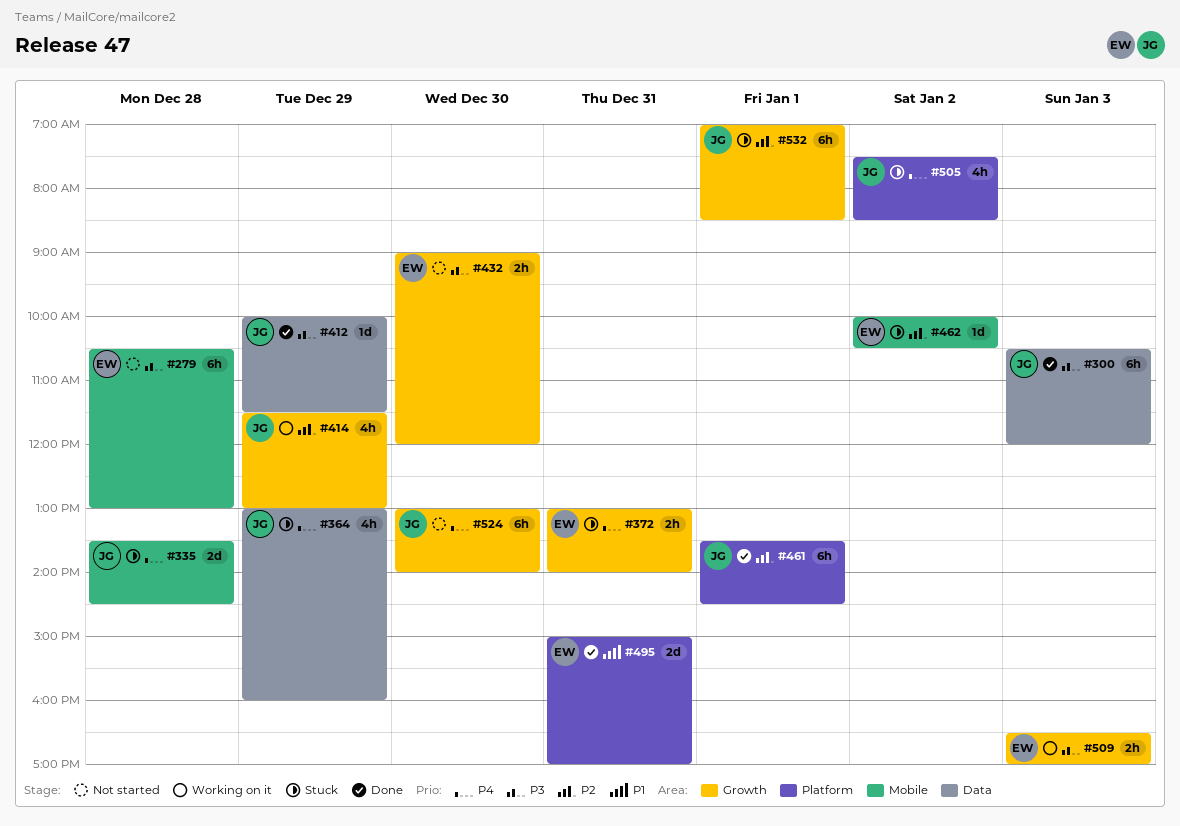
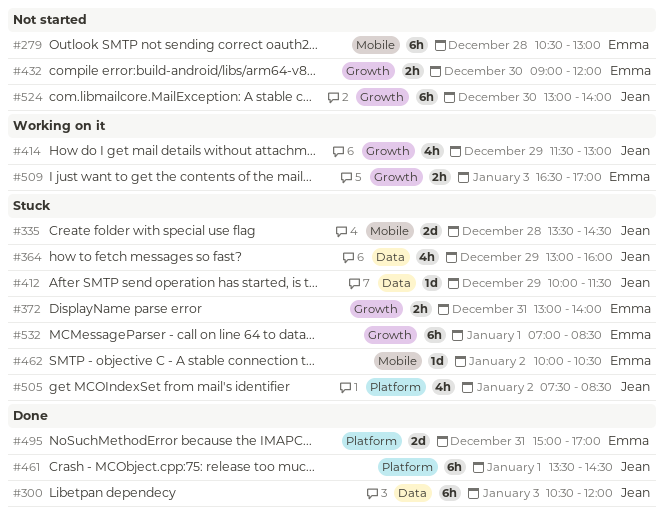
#412, status: Done -> Stuck
#532, owner: Jean -> Emma

